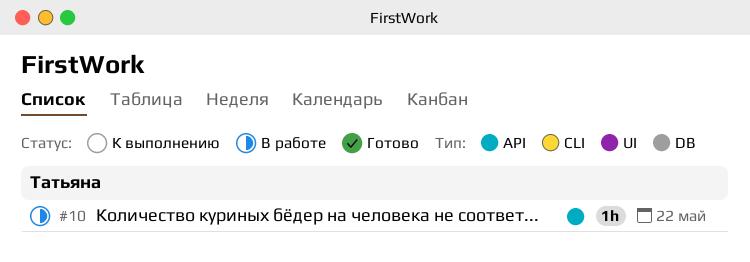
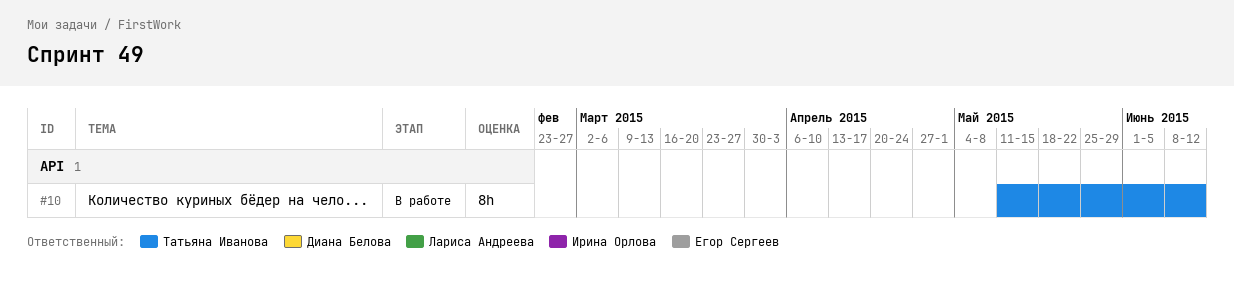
#10, estimate: 1h -> 8h
#10, due: May 22 -> Jun 12

